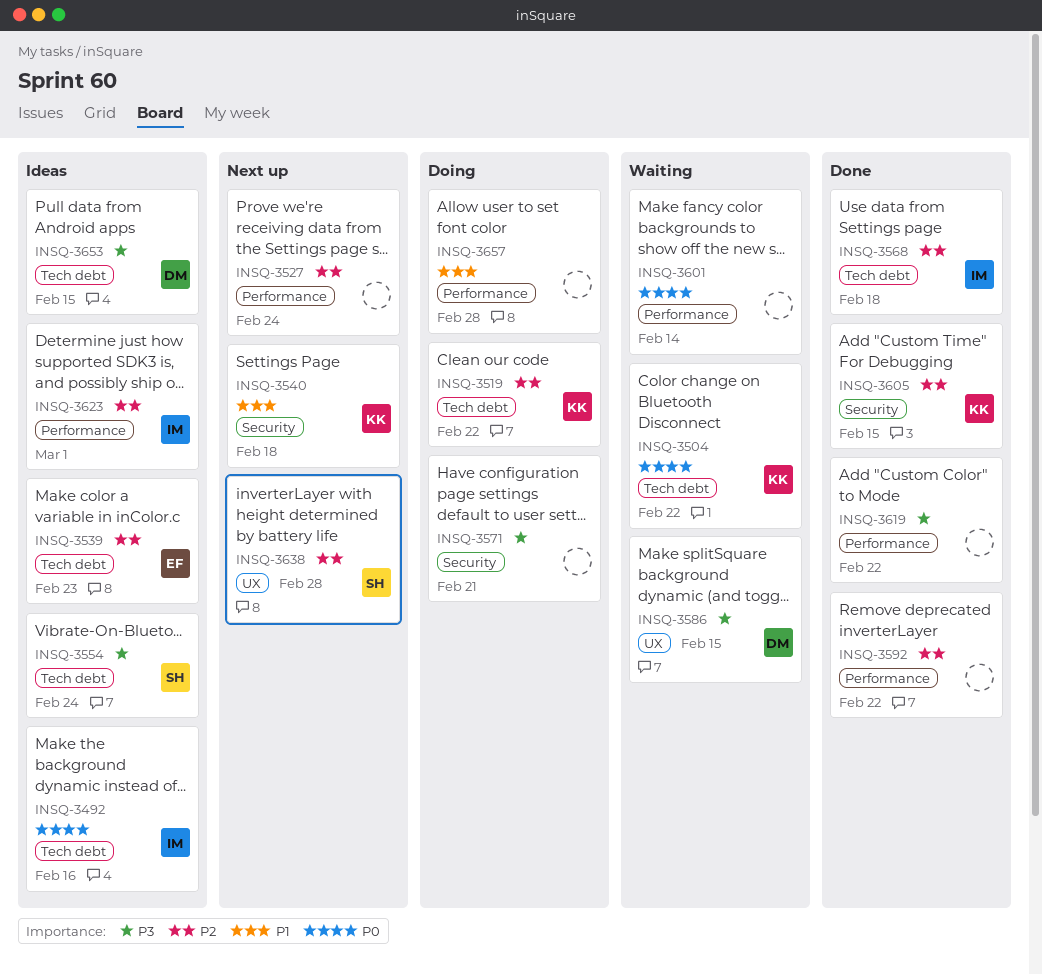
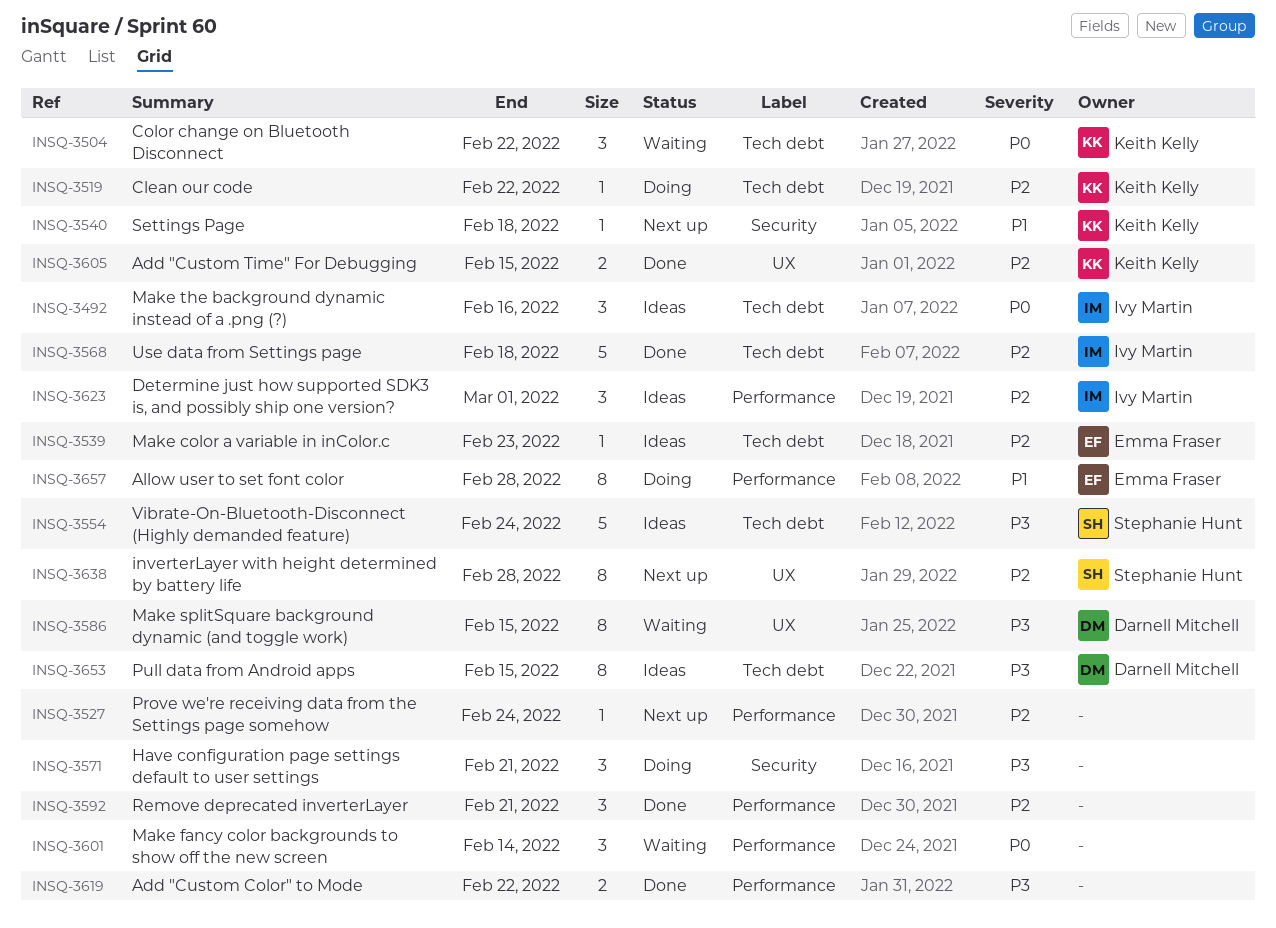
INSQ-3592, due: Feb 22 -> Feb 21
INSQ-3605, label: Security -> UX
INSQ-3657, owner: none -> Emma Fraser

